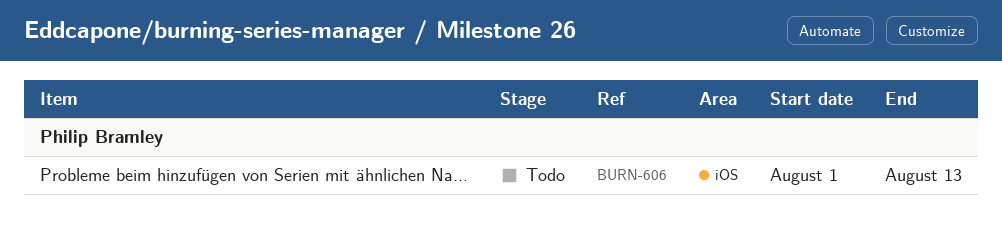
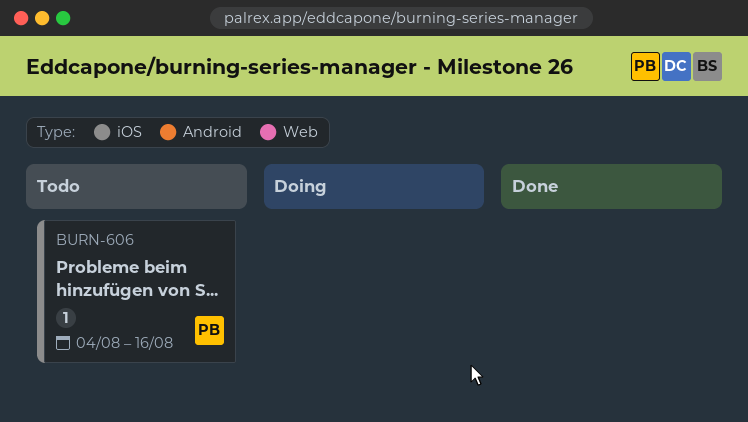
BURN-606, start: Aug 1 -> Aug 4
BURN-606, due: Aug 13 -> Aug 16

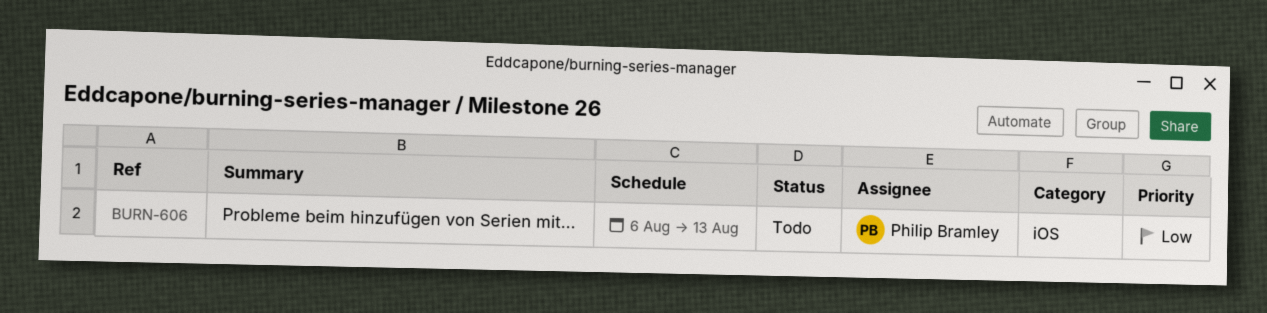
BURN-606, start: Aug 4 -> Aug 6
BURN-606, due: Aug 16 -> Aug 13

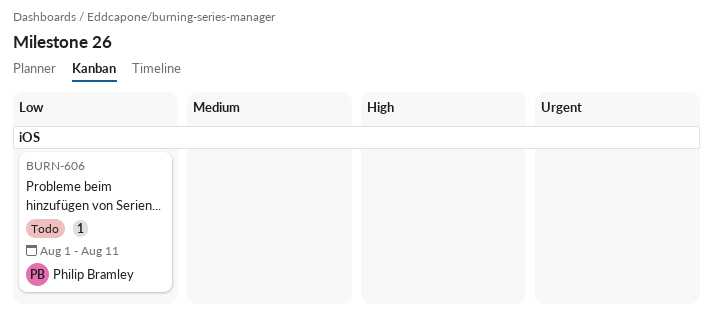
BURN-606, start: Aug 6 -> Aug 1
BURN-606, due: Aug 13 -> Aug 11

